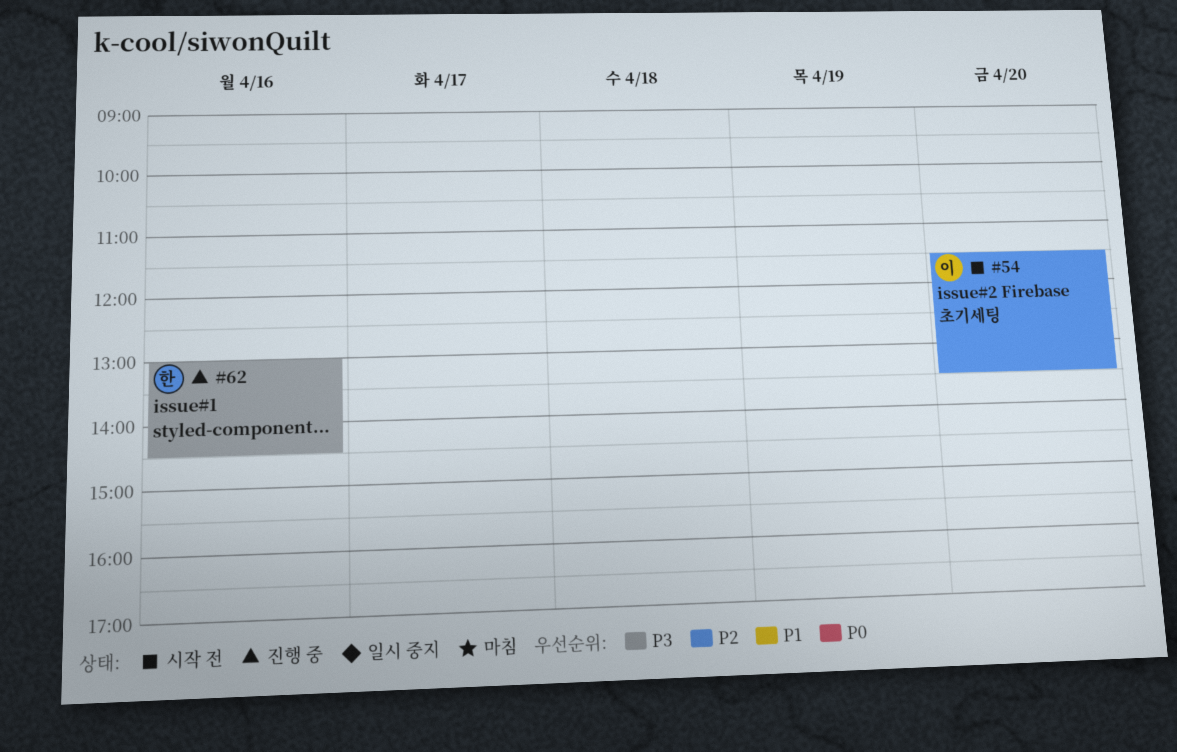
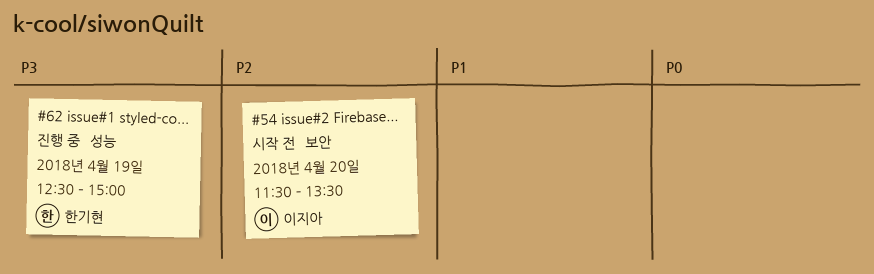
#62, day: Apr 16 -> Apr 19
#62, begins: 13:00 -> 12:30
#62, ends: 14:30 -> 15:00

